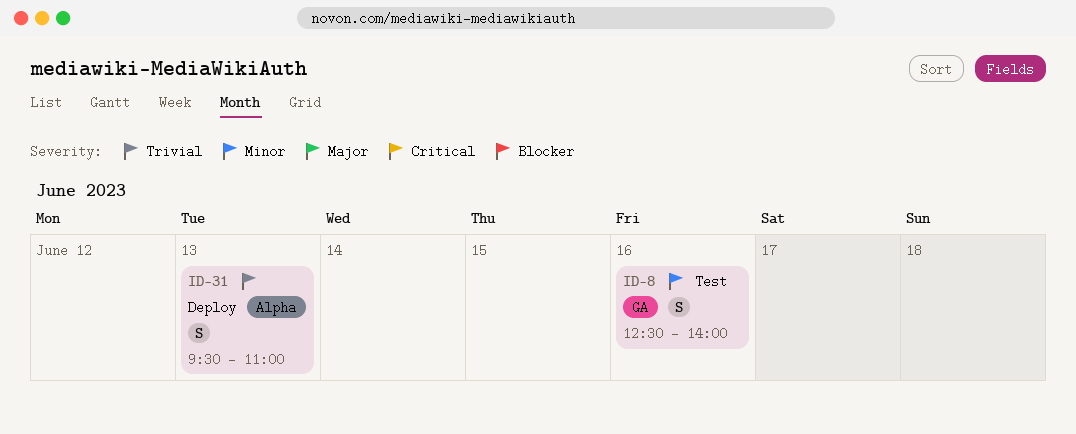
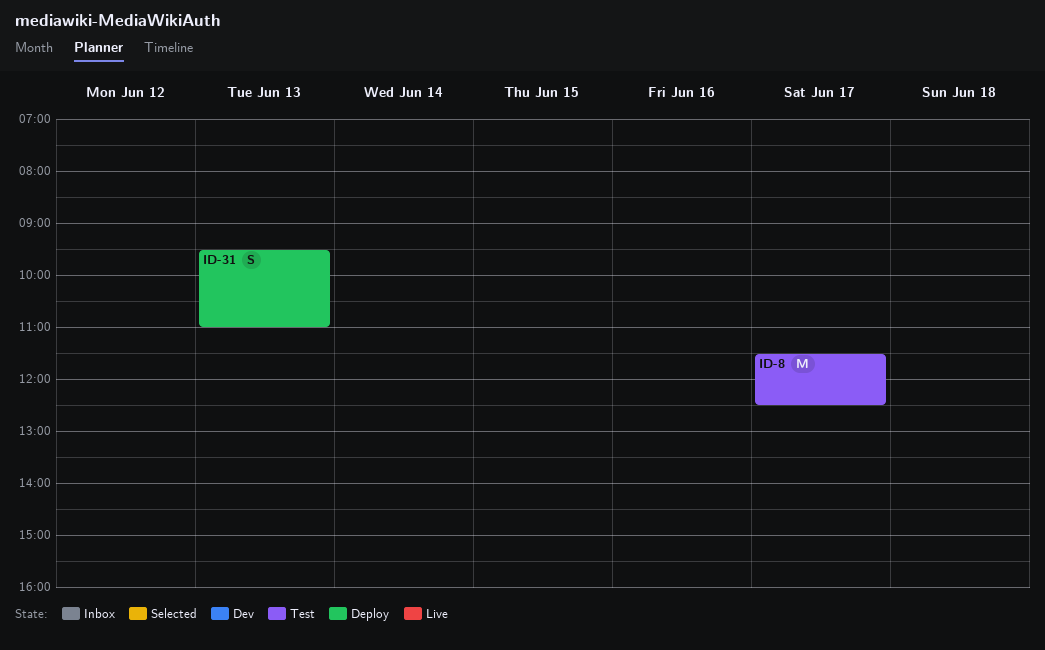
ID-8, estimate: S -> M
ID-8, day: Jun 16 -> Jun 17
ID-8, begins: 12:30 -> 11:30
ID-8, ends: 14:00 -> 12:30

